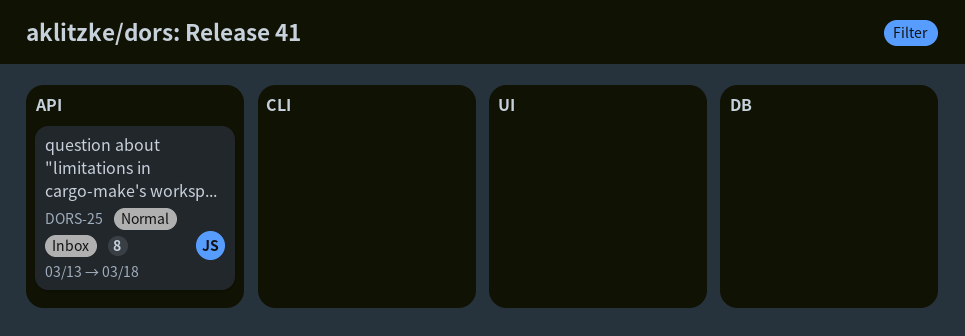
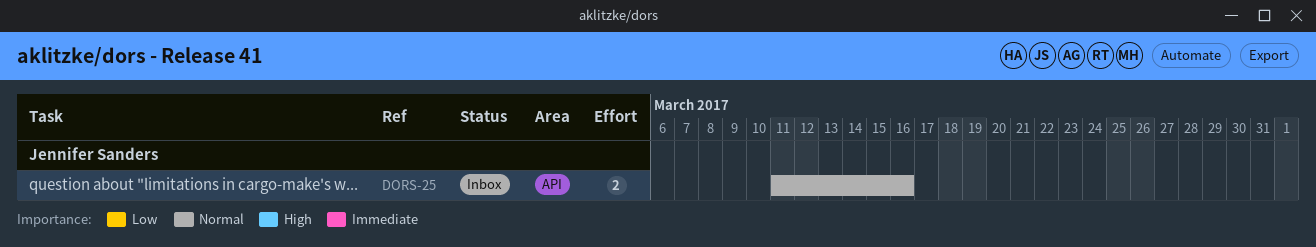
DORS-25, estimate: 8 -> 2
DORS-25, start: Mar 13 -> Mar 11
DORS-25, due: Mar 18 -> Mar 16

